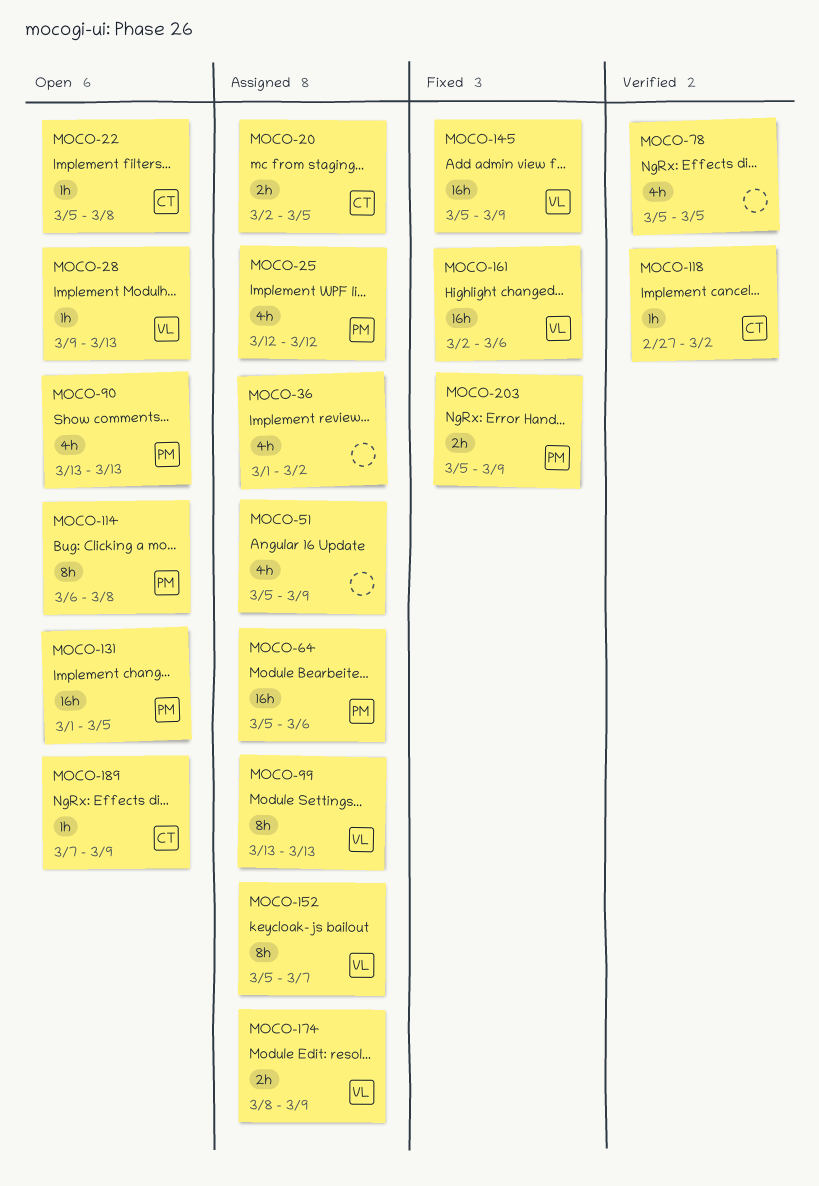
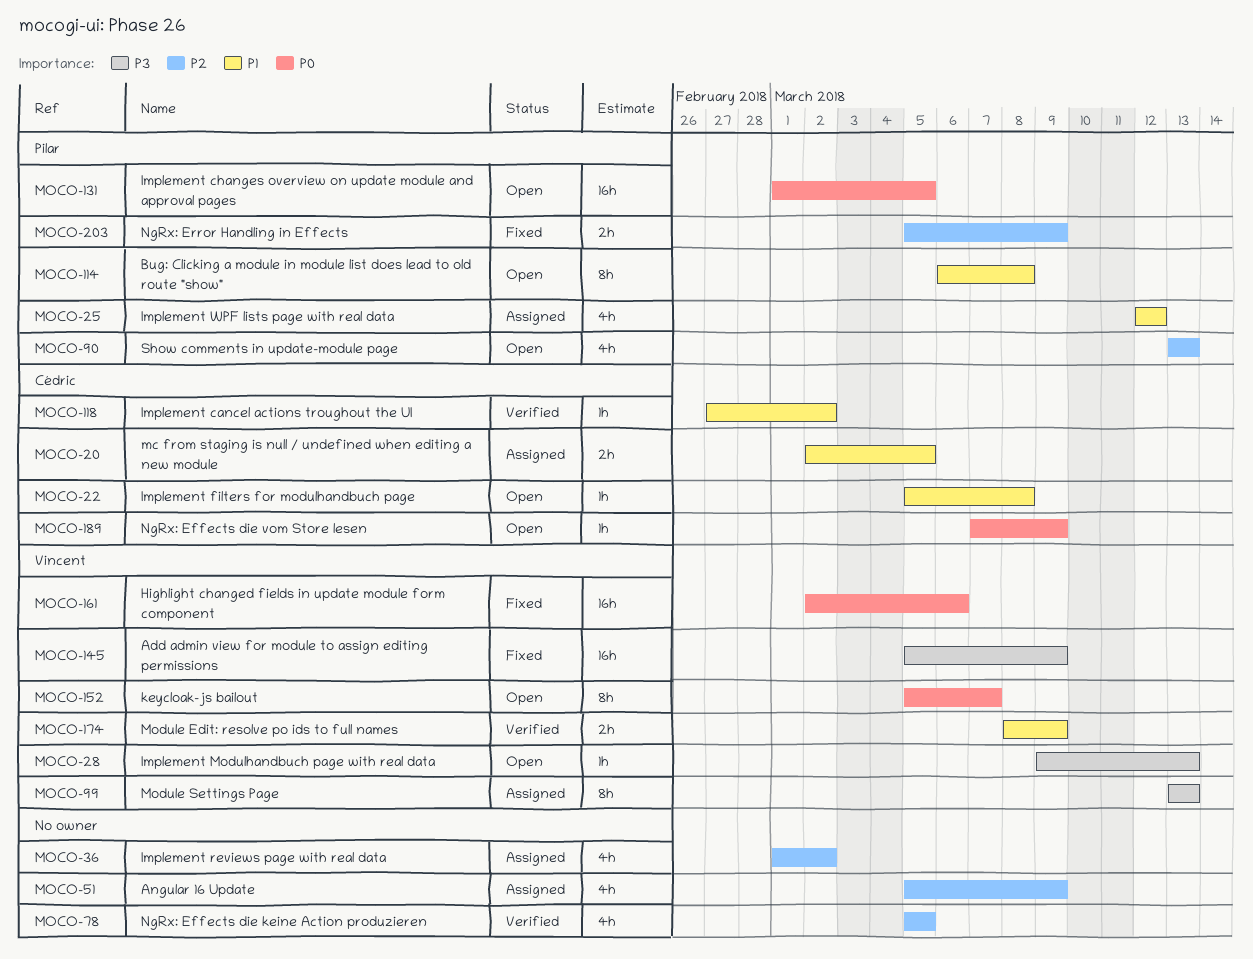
MOCO-64: present -> none
MOCO-152, status: Assigned -> Open
MOCO-174, status: Assigned -> Verified

